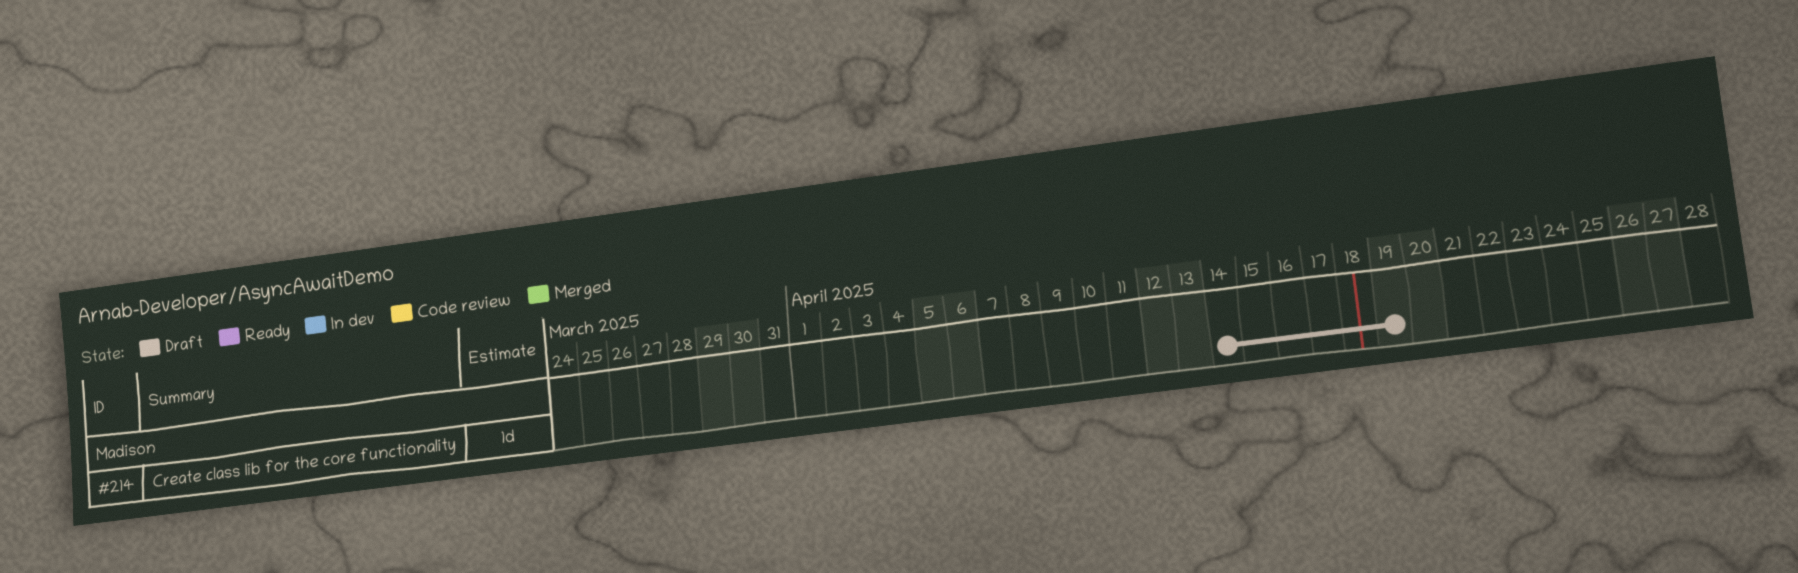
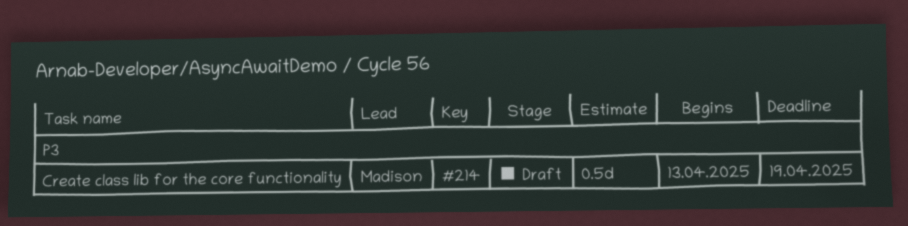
#214, estimate: 1d -> 0.5d
#214, start: Apr 14 -> Apr 13

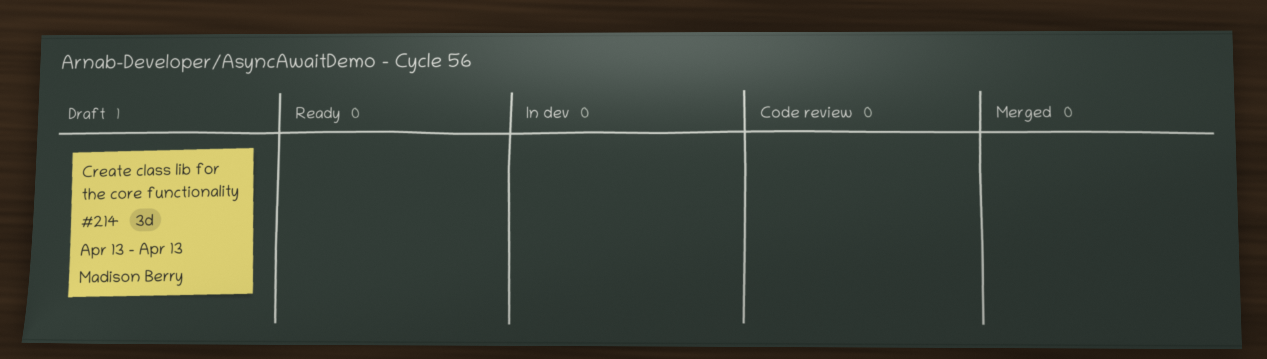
#214, estimate: 0.5d -> 3d
#214, due: Apr 19 -> Apr 13

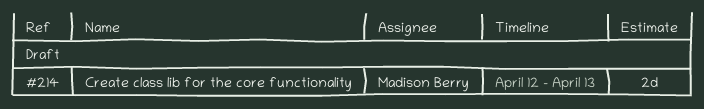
#214, estimate: 3d -> 2d
#214, start: Apr 13 -> Apr 12

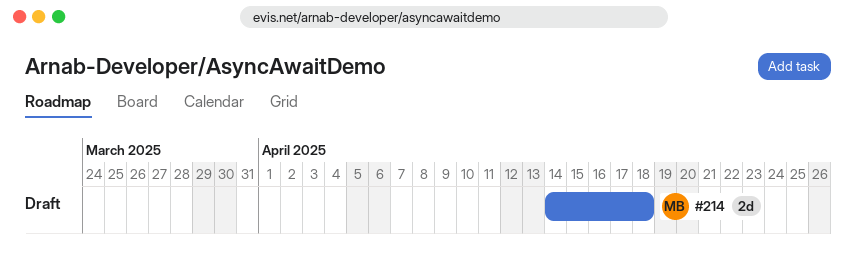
#214, start: Apr 12 -> Apr 14
#214, due: Apr 13 -> Apr 18

